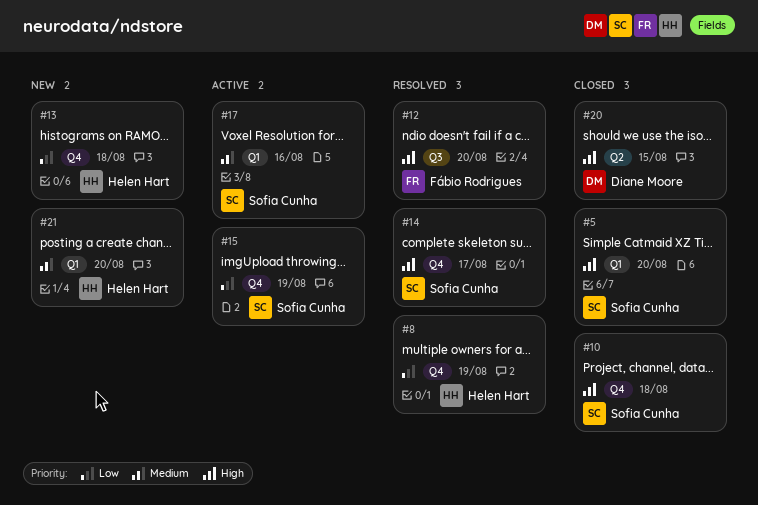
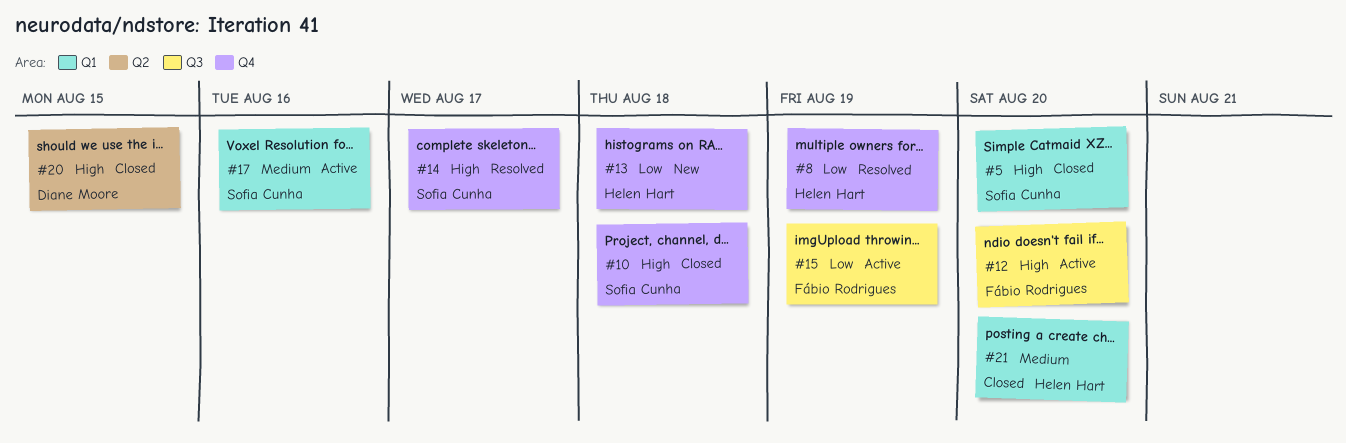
#12, status: Resolved -> Active
#15, owner: Sofia Cunha -> Fábio Rodrigues
#15, label: Q4 -> Q3
#21, status: New -> Closed

